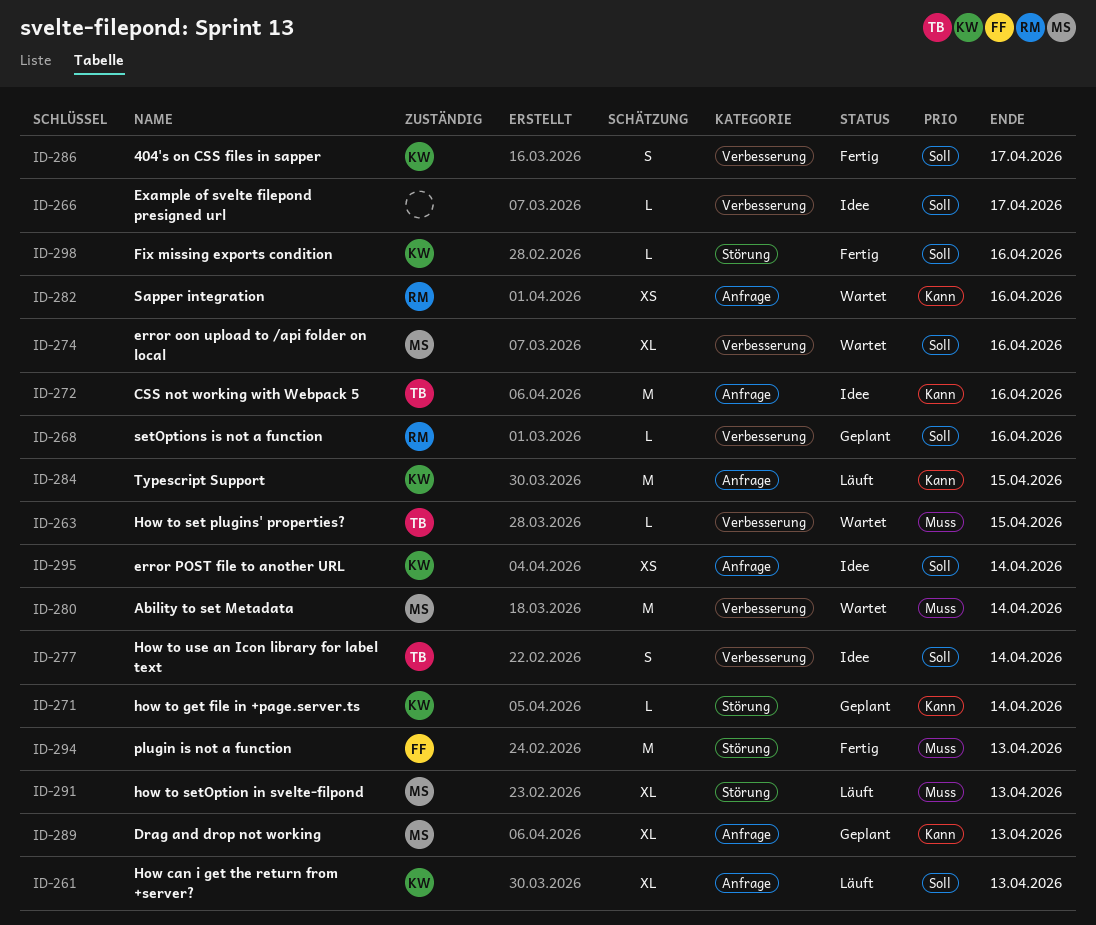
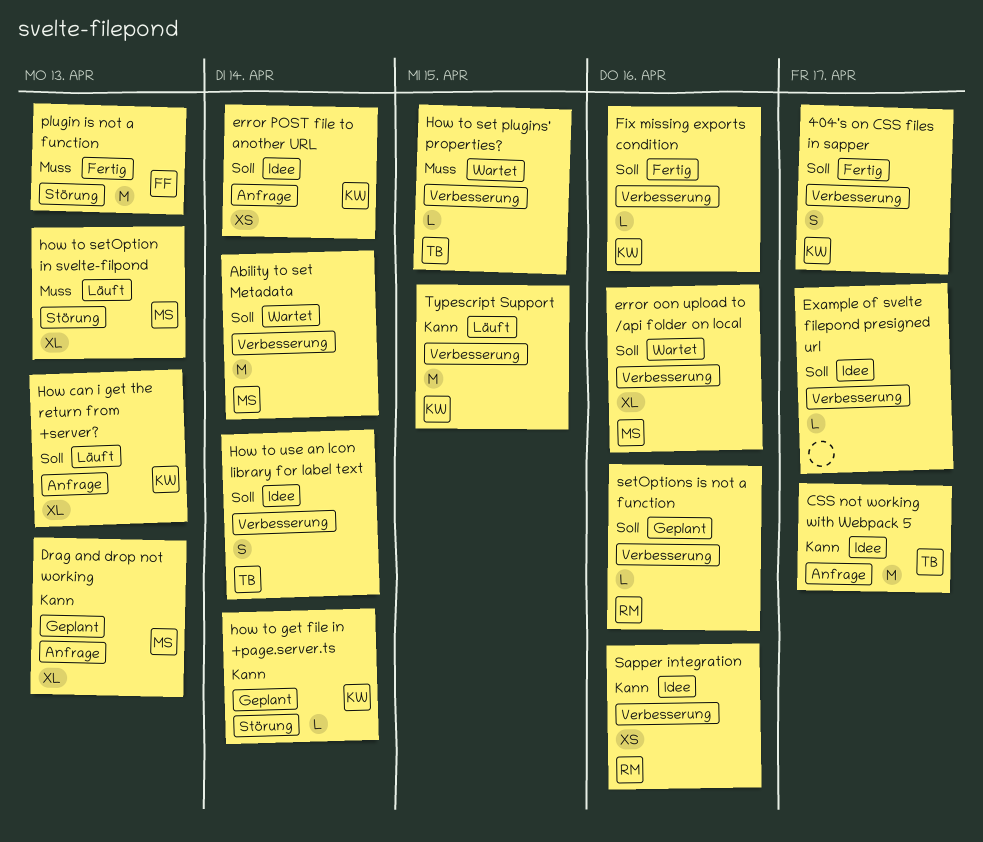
Ability to set Metadata, priority: Muss -> Soll
CSS not working with Webpack 5, due: Apr 16 -> Apr 17
Fix missing exports condition, label: Störung -> Verbesserung
Sapper integration, status: Wartet -> Idee
Sapper integration, label: Anfrage -> Verbesserung
Typescript Support, label: Anfrage -> Verbesserung

